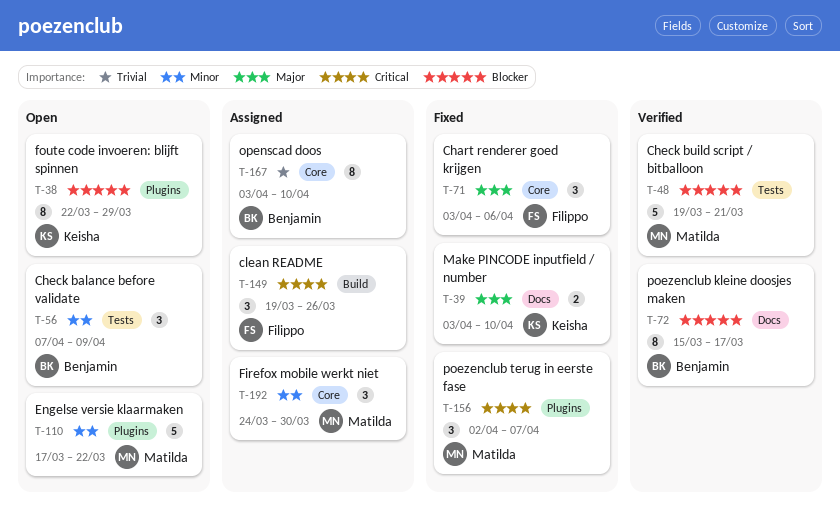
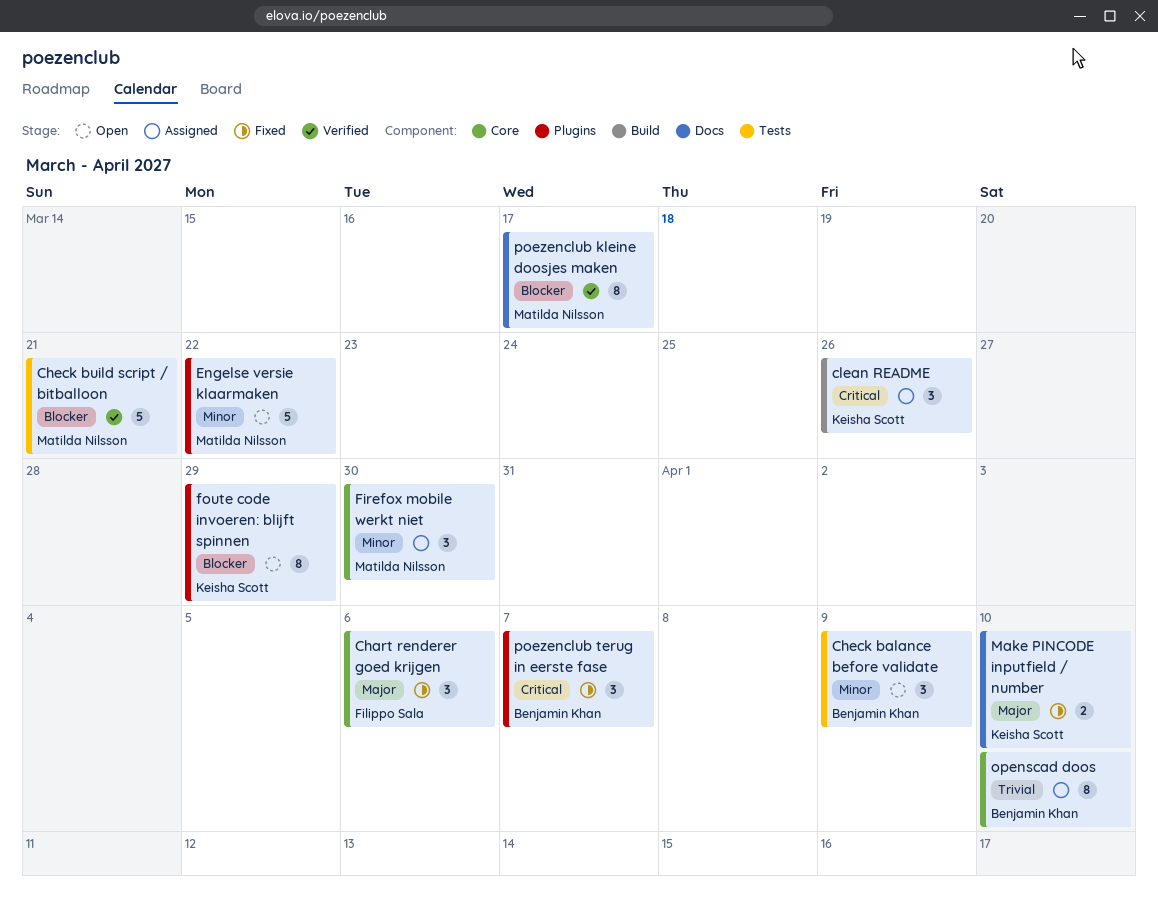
clean README, owner: Filippo Sala -> Keisha Scott
poezenclub kleine doosjes maken, owner: Benjamin Khan -> Matilda Nilsson
poezenclub terug in eerste fase, owner: Matilda Nilsson -> Benjamin Khan

